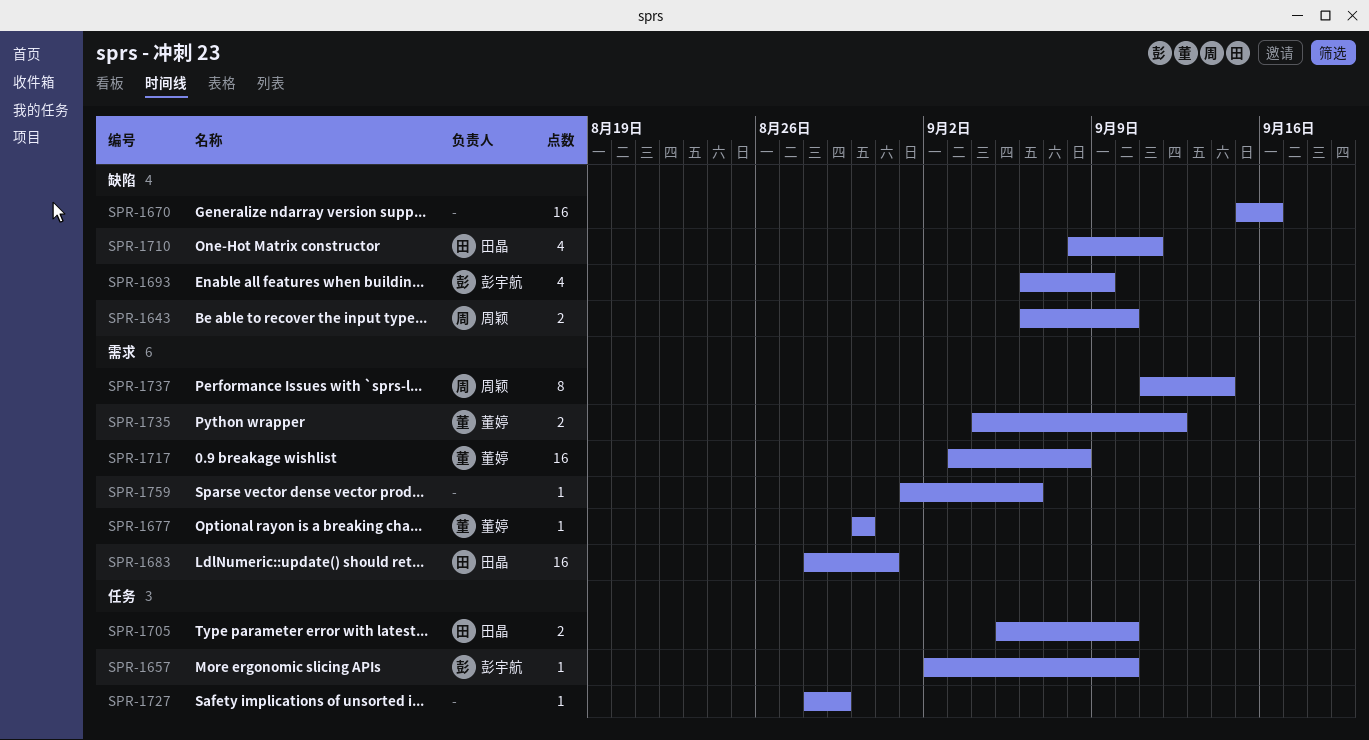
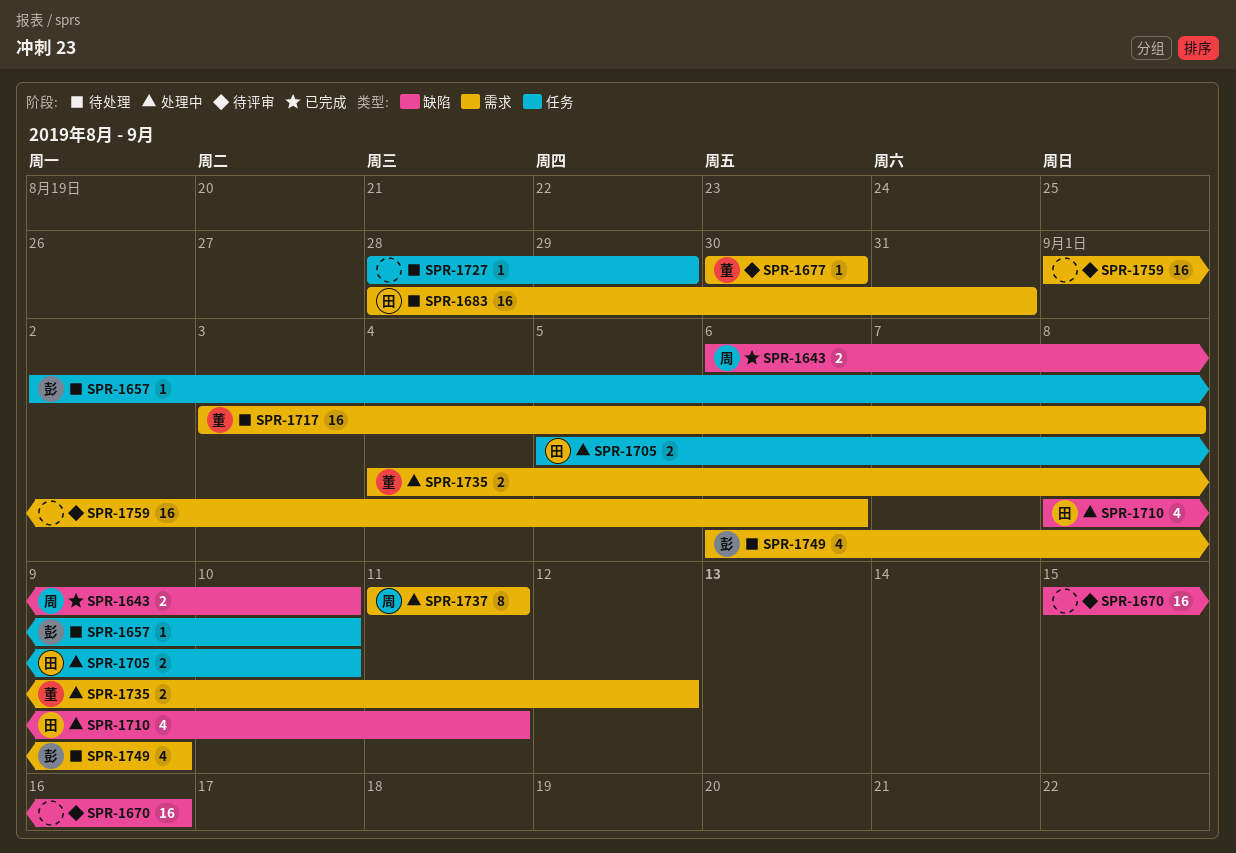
SPR-1693: present -> none
SPR-1737, due: Sep 14 -> Sep 11
SPR-1749: none -> present
SPR-1759, estimate: 1 -> 16

